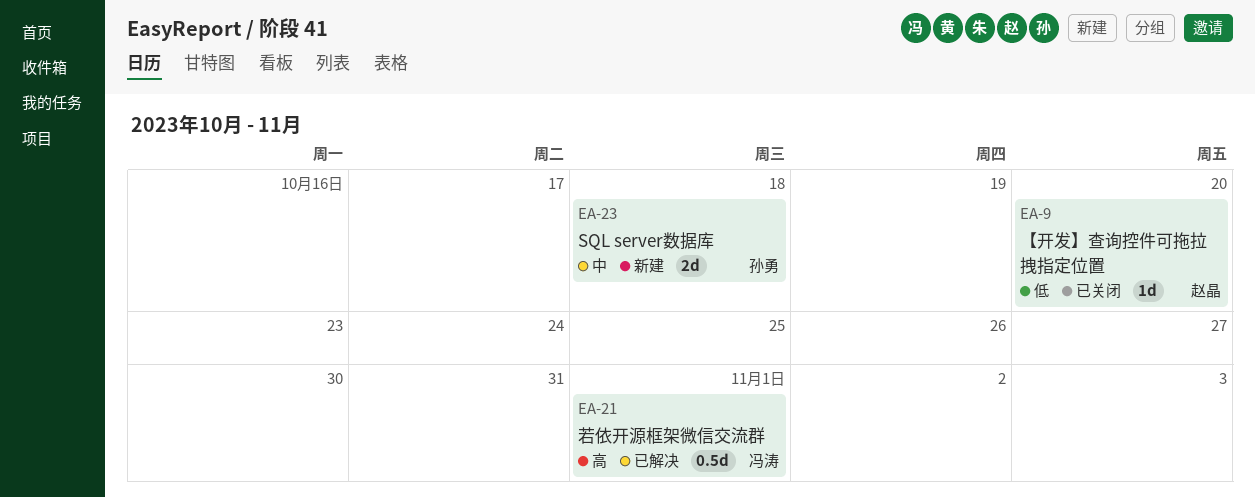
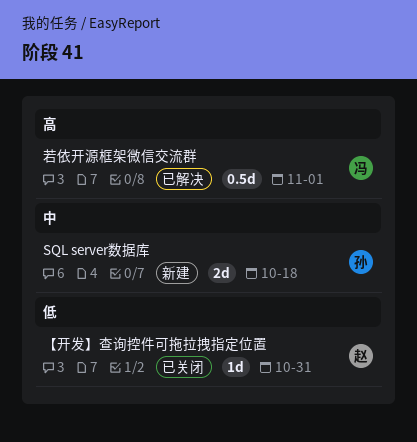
【开发】查询控件可拖拉拽指定位置, due: Oct 20 -> Oct 31

